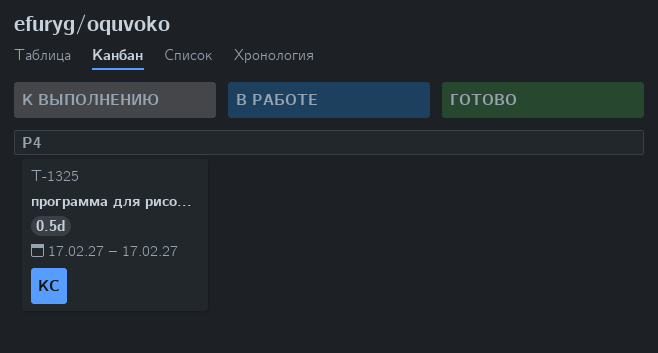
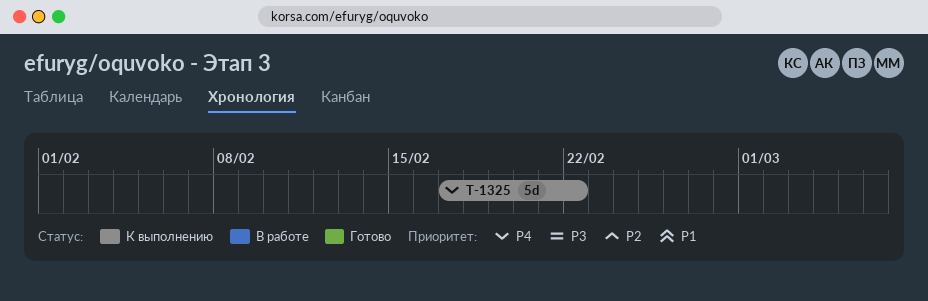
T-1325, estimate: 0.5d -> 5d
T-1325, due: Feb 17 -> Feb 22

